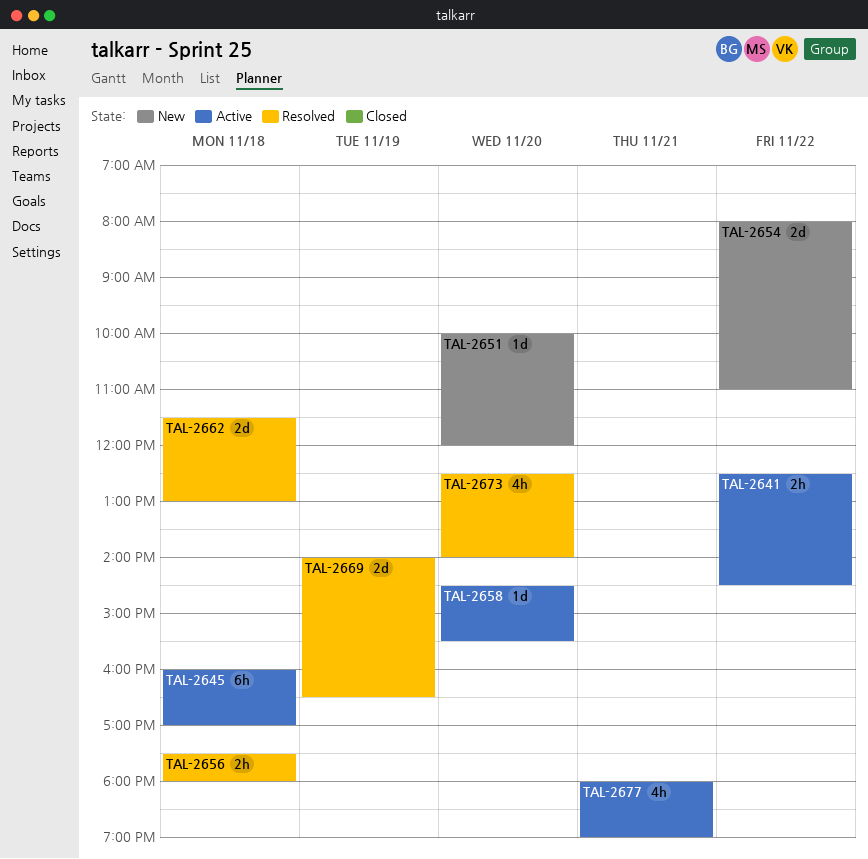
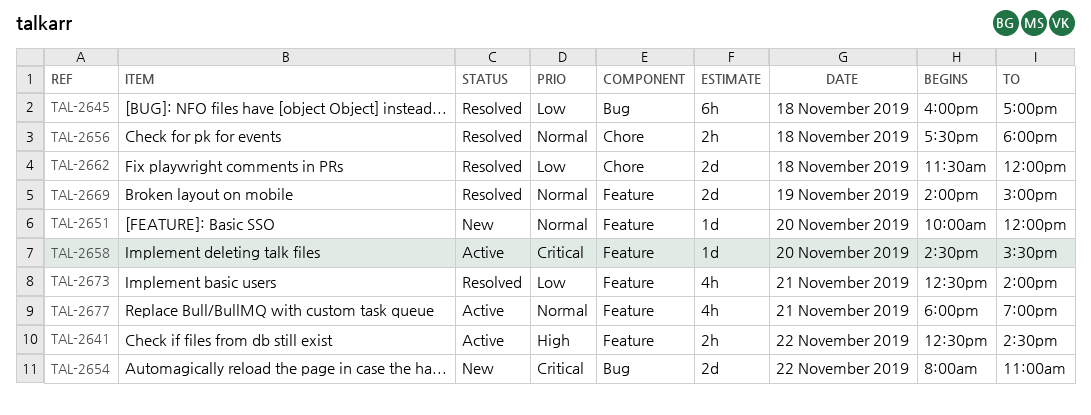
TAL-2645, status: Active -> Resolved
TAL-2662, ends: 13:00 -> 12:00
TAL-2669, ends: 16:30 -> 15:00
TAL-2673, day: Nov 20 -> Nov 21

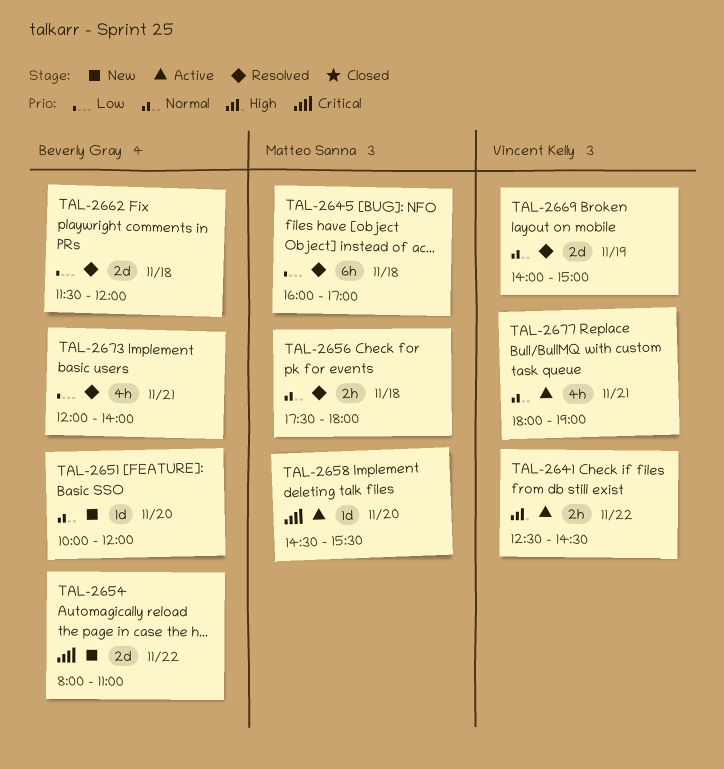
TAL-2673, begins: 12:30 -> 12:00

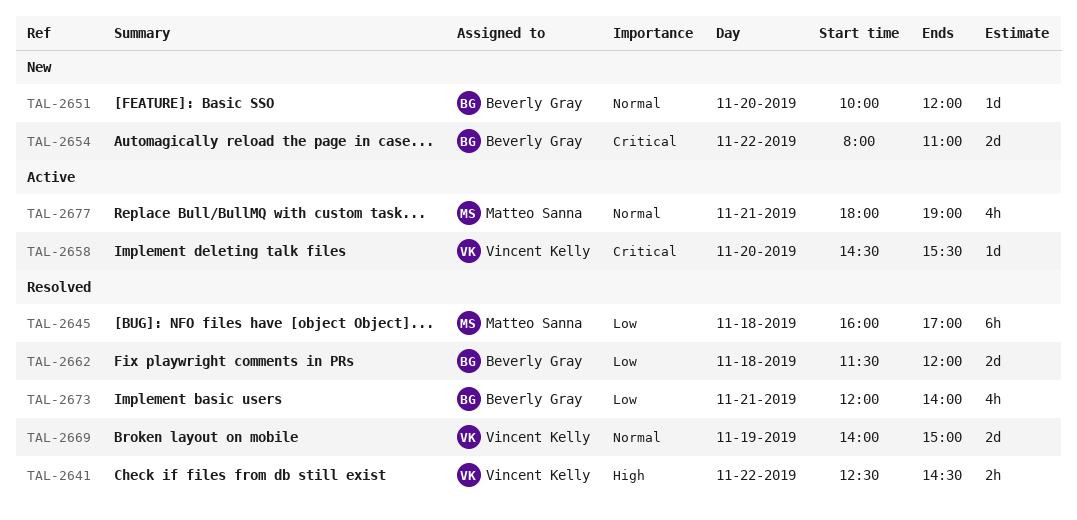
TAL-2641, status: Active -> Resolved
TAL-2656: present -> none
TAL-2658, owner: Matteo Sanna -> Vincent Kelly
TAL-2677, owner: Vincent Kelly -> Matteo Sanna

